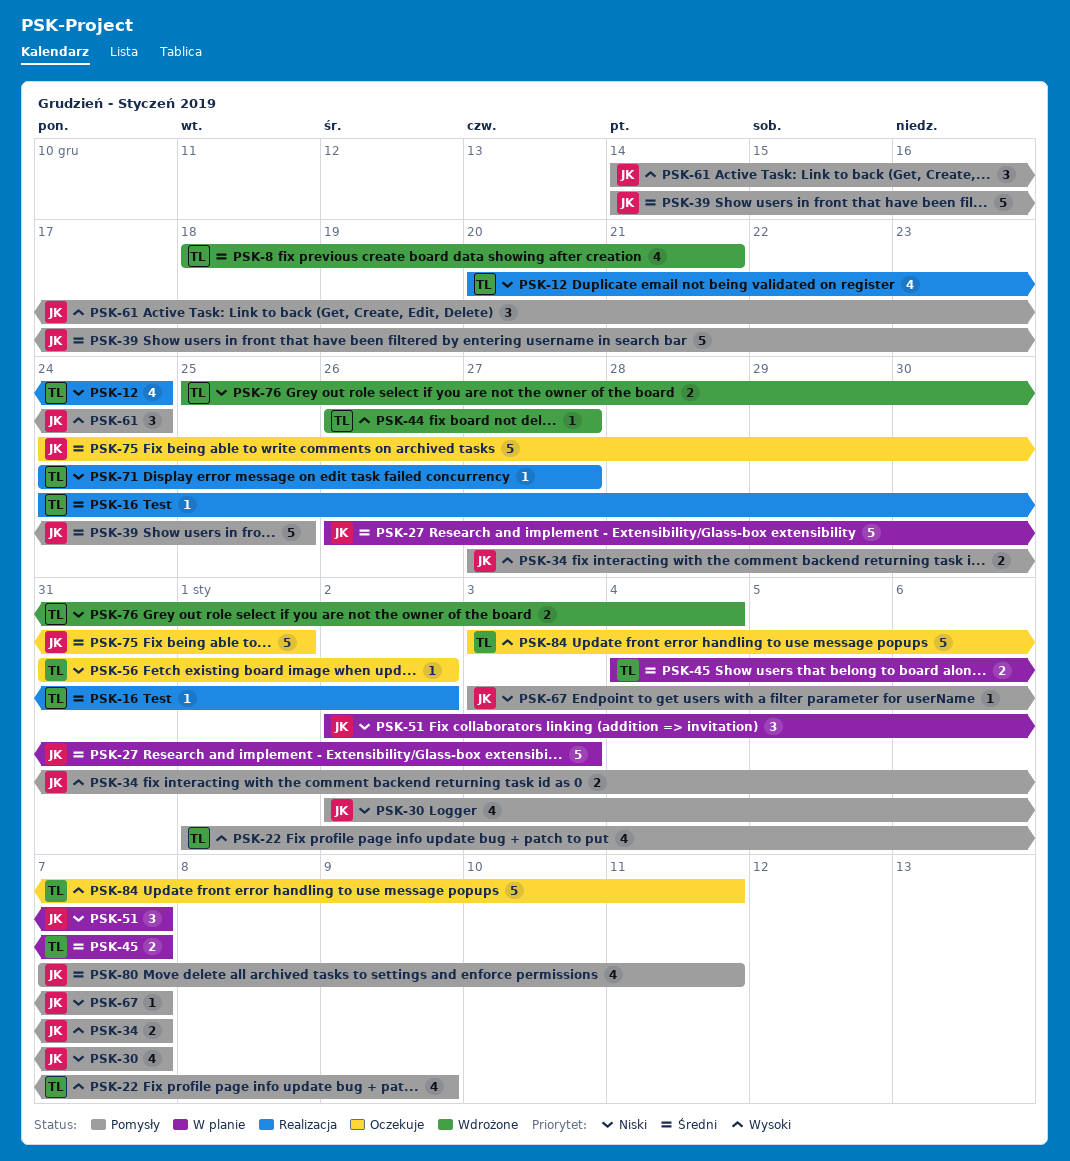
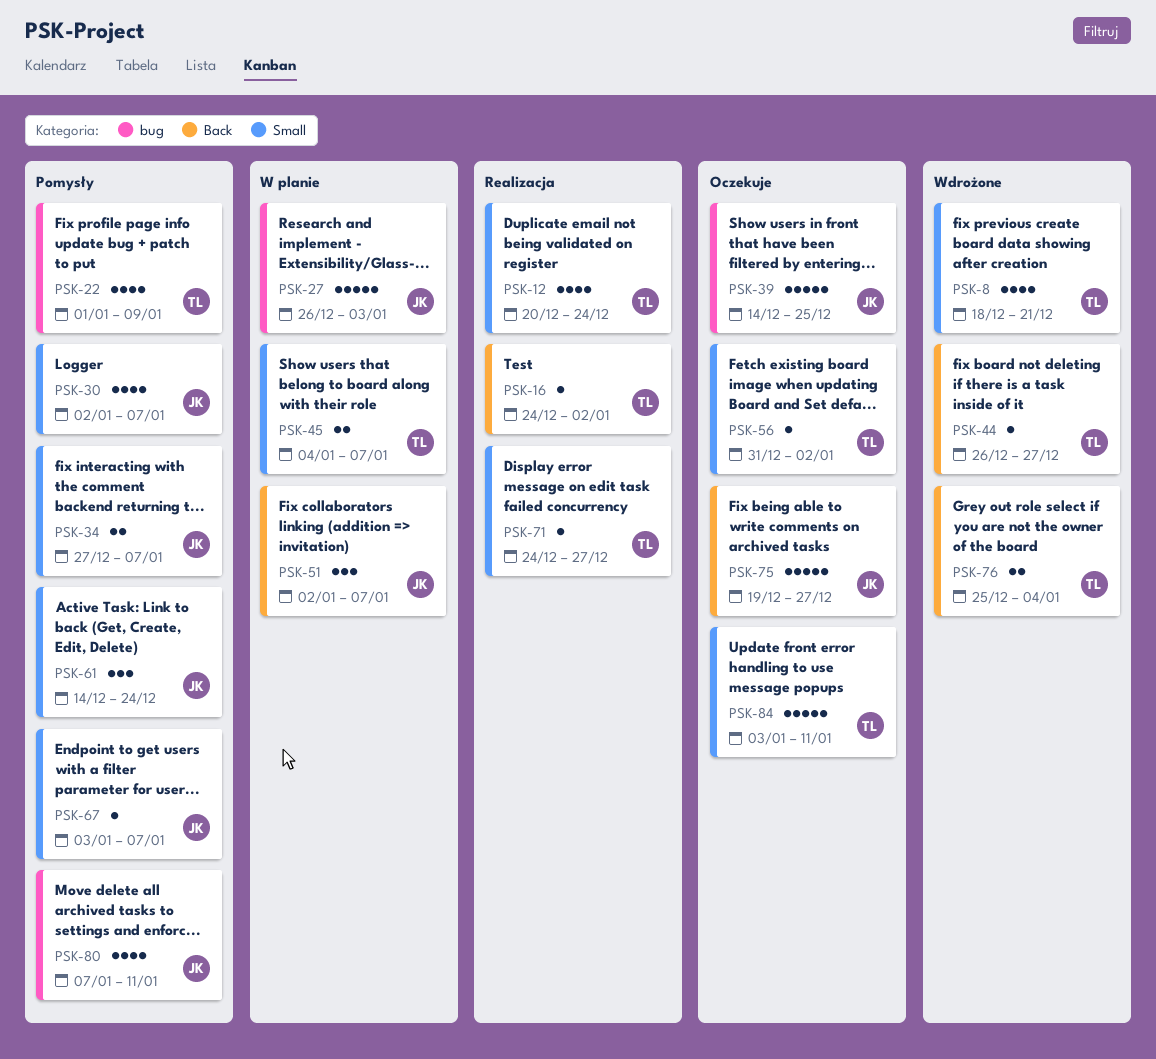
PSK-39, status: Pomysły -> Oczekuje
PSK-75, start: Dec 24 -> Dec 19
PSK-75, due: Jan 1 -> Dec 27

